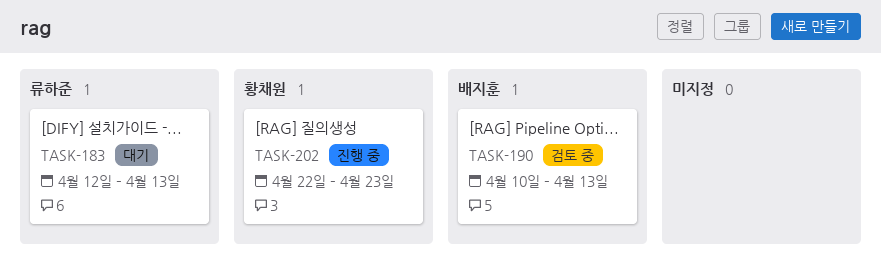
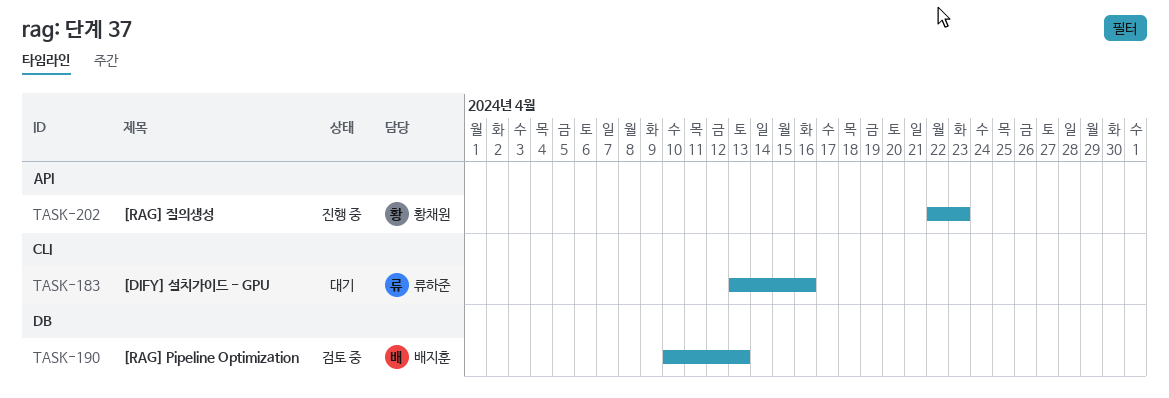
TASK-183, start: Apr 12 -> Apr 13
TASK-183, due: Apr 13 -> Apr 16

